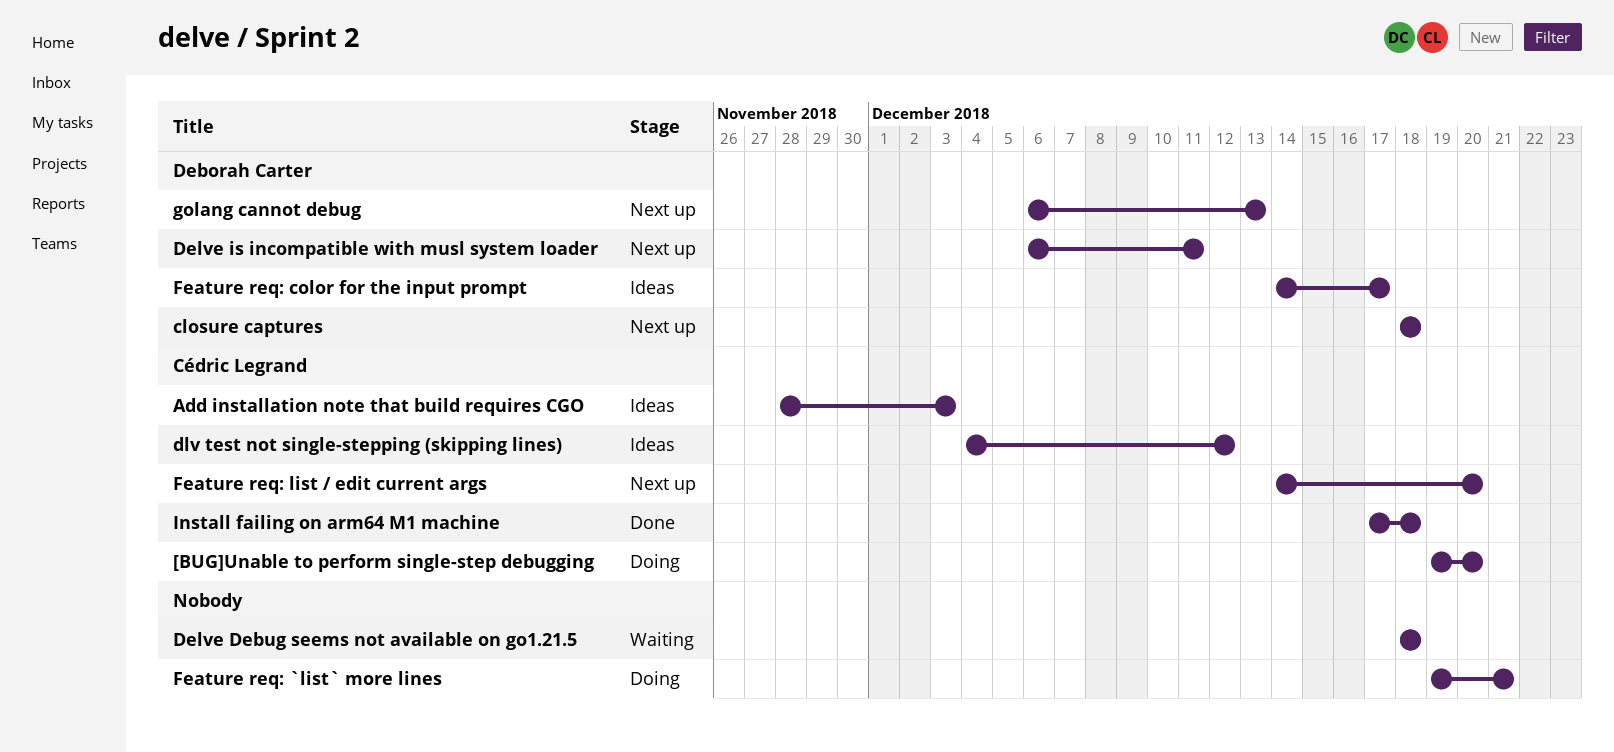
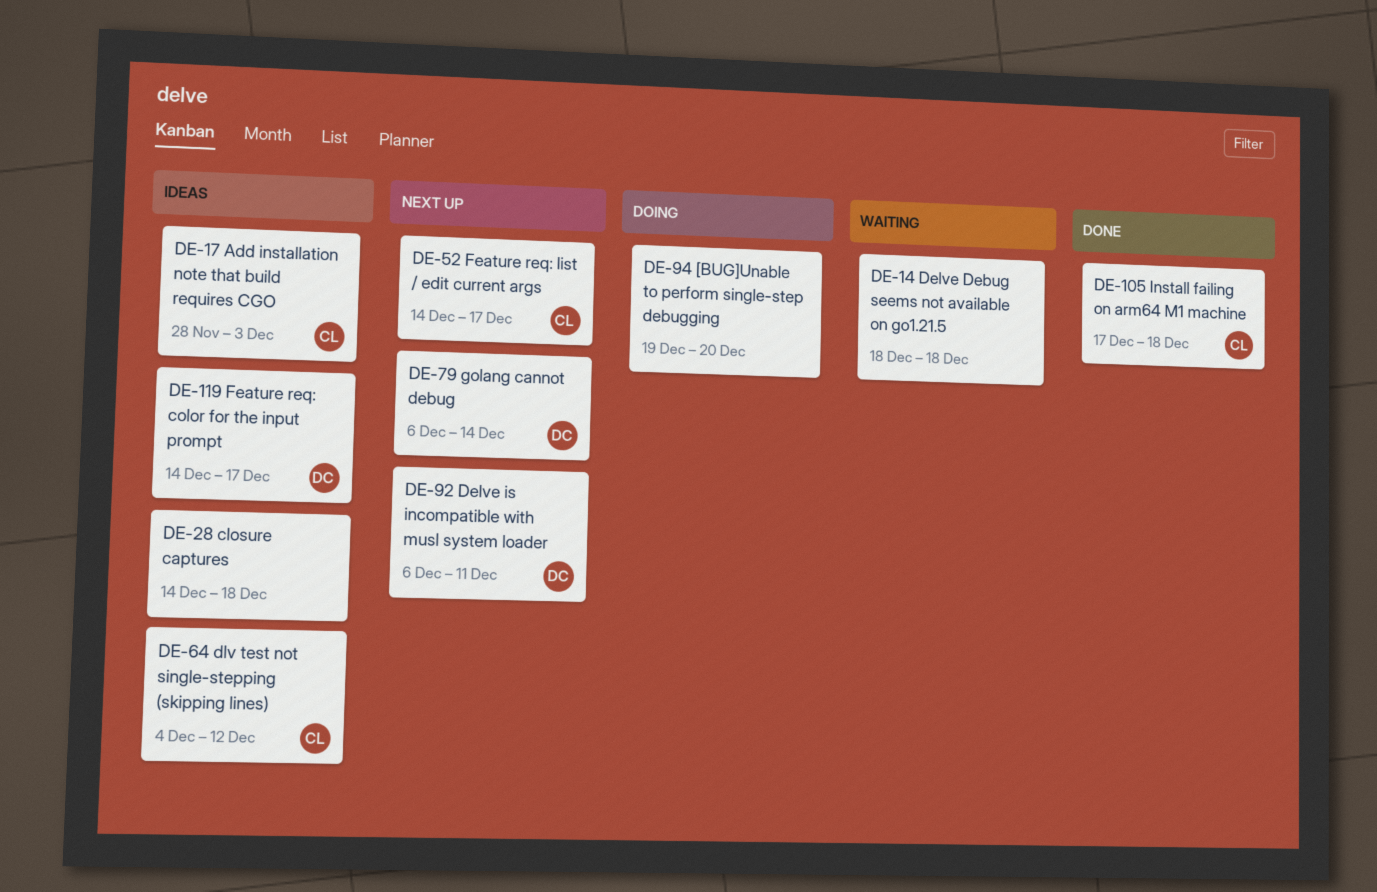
[BUG]Unable to perform single-step debugging, owner: Cédric Legrand -> none
closure captures, status: Next up -> Ideas
closure captures, owner: Deborah Carter -> none
closure captures, start: Dec 18 -> Dec 14
Feature req: `list` more lines: present -> none
Feature req: list / edit current args, due: Dec 20 -> Dec 17
golang cannot debug, due: Dec 13 -> Dec 14

